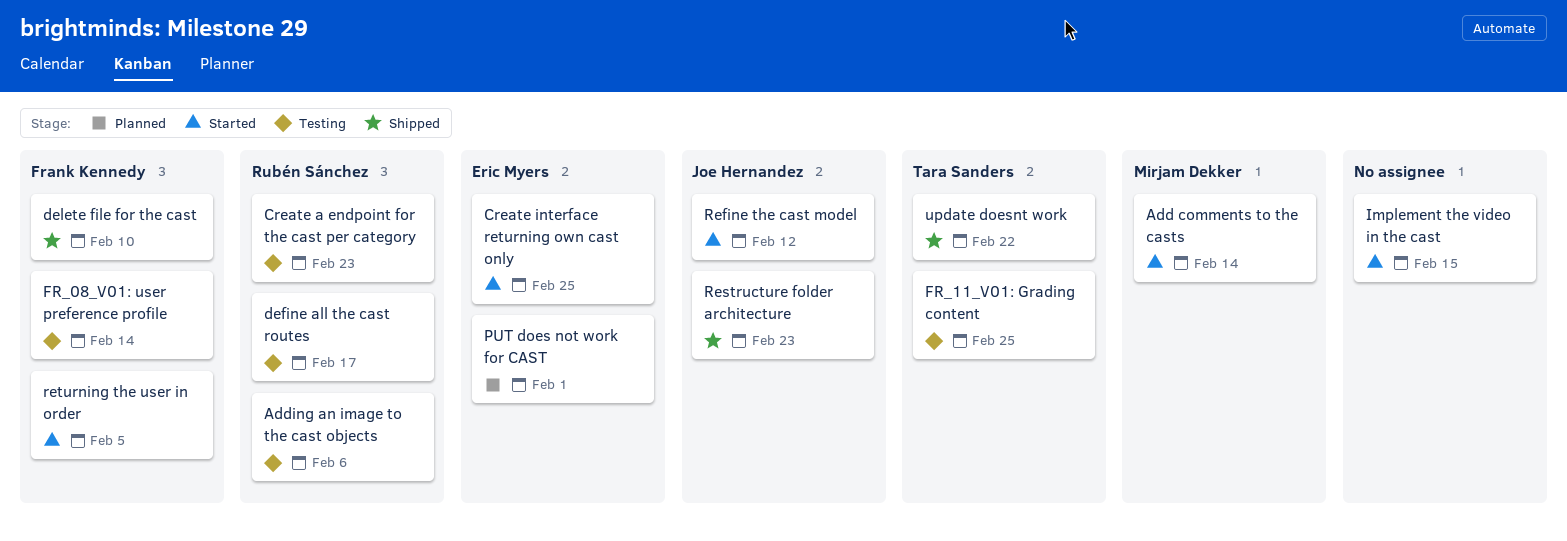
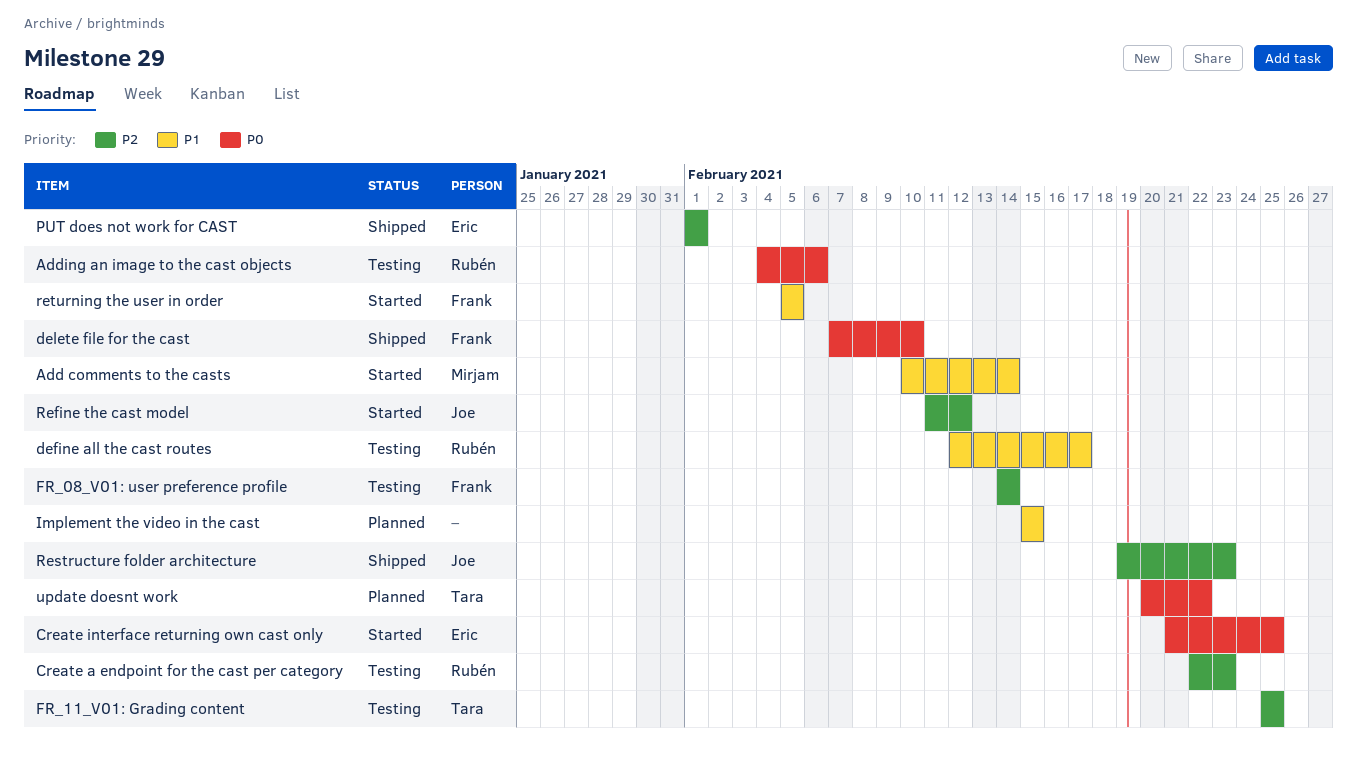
Implement the video in the cast, status: Started -> Planned
PUT does not work for CAST, status: Planned -> Shipped
update doesnt work, status: Shipped -> Planned

